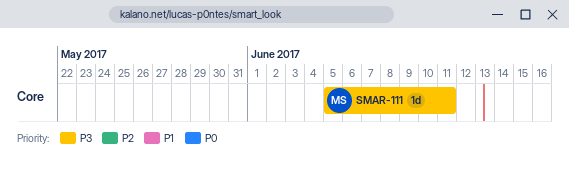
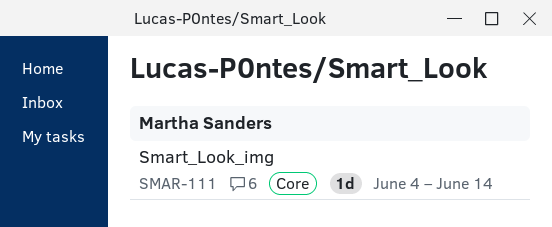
SMAR-111, start: Jun 5 -> Jun 4
SMAR-111, due: Jun 11 -> Jun 14

